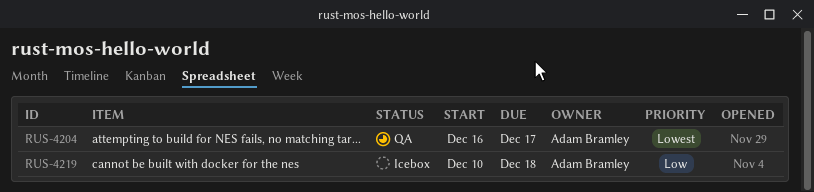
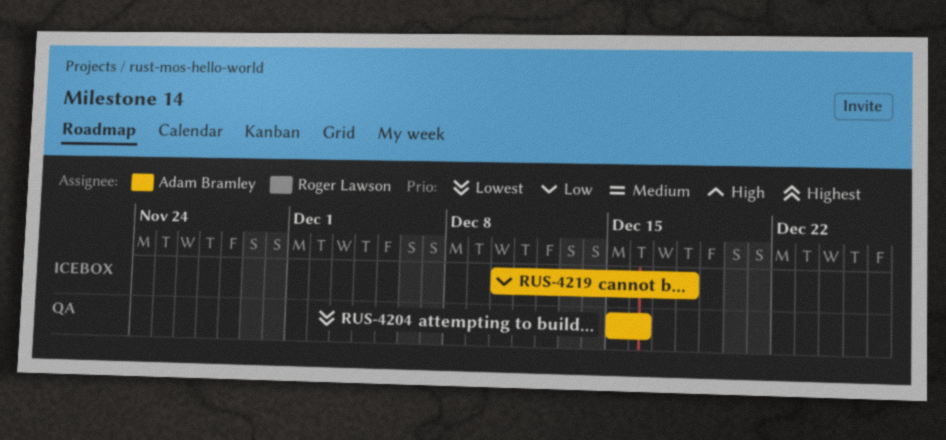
RUS-4204, start: Dec 16 -> Dec 15
RUS-4204, due: Dec 17 -> Dec 16

